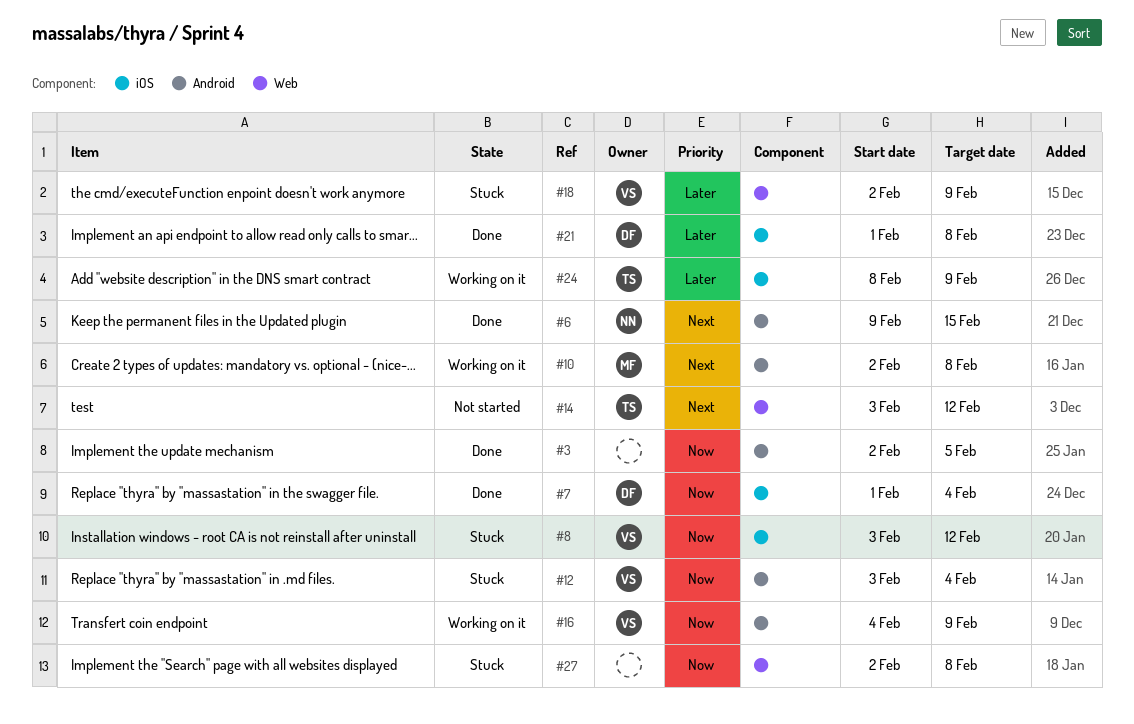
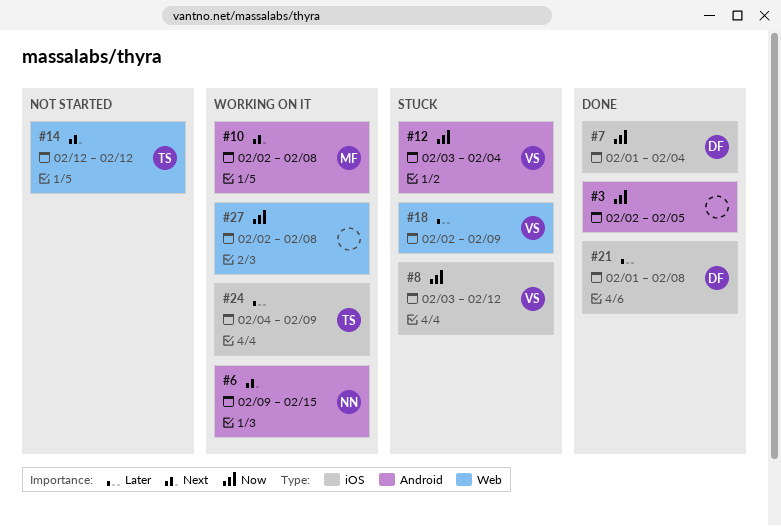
#6, status: Done -> Working on it
#14, start: Feb 3 -> Feb 12
#16: present -> none
#24, start: Feb 8 -> Feb 4
#27, status: Stuck -> Working on it

